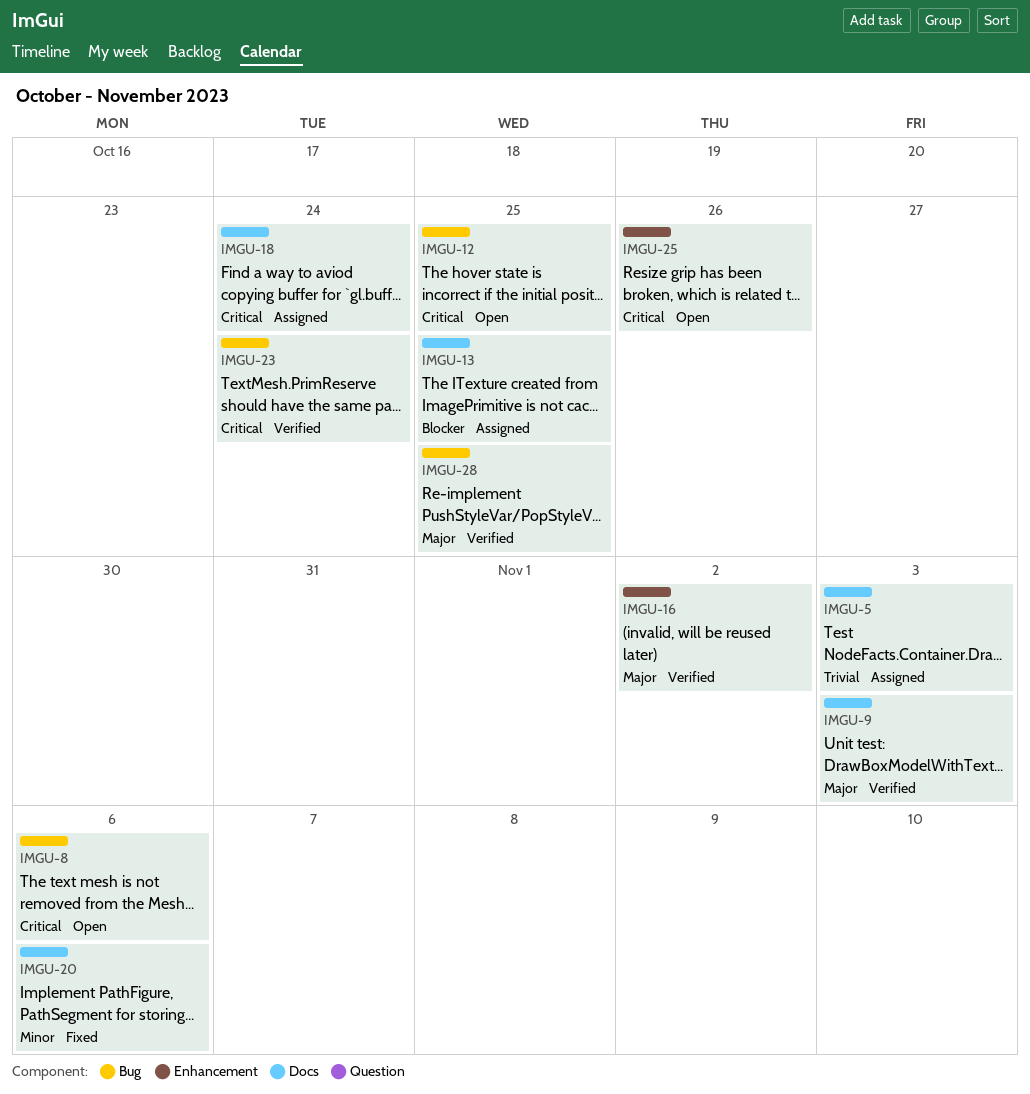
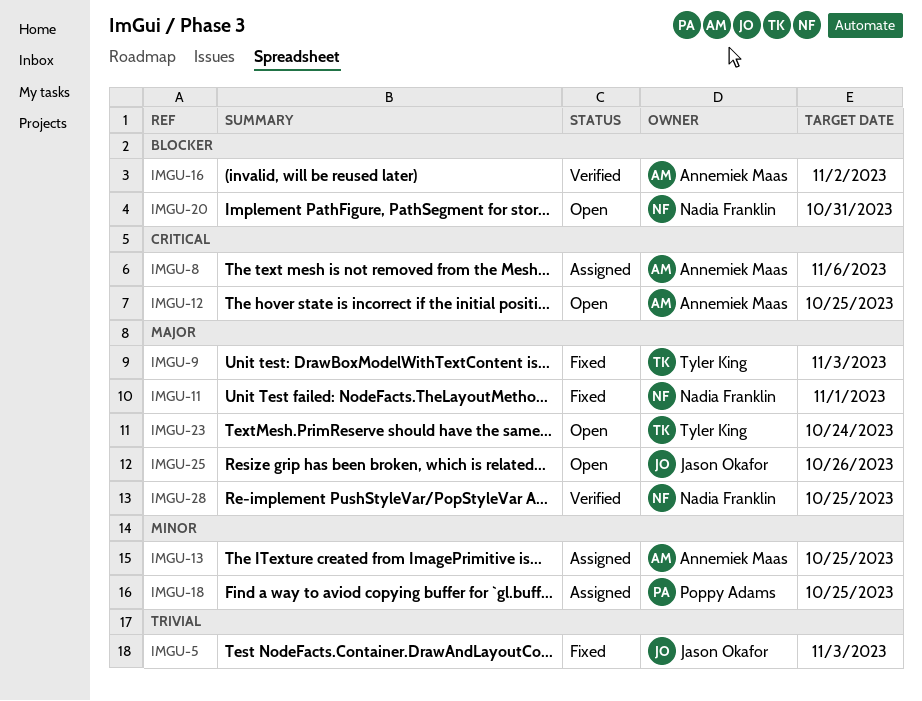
IMGU-5, status: Assigned -> Fixed
IMGU-8, status: Open -> Assigned
IMGU-9, status: Verified -> Fixed
IMGU-11: none -> present
IMGU-13, priority: Blocker -> Minor
IMGU-16, priority: Major -> Blocker
IMGU-18, priority: Critical -> Minor
IMGU-18, due: Oct 24 -> Oct 25
IMGU-20, status: Fixed -> Open
IMGU-20, priority: Minor -> Blocker
IMGU-20, due: Nov 6 -> Oct 31
IMGU-23, status: Verified -> Open
IMGU-23, priority: Critical -> Major
IMGU-25, priority: Critical -> Major

